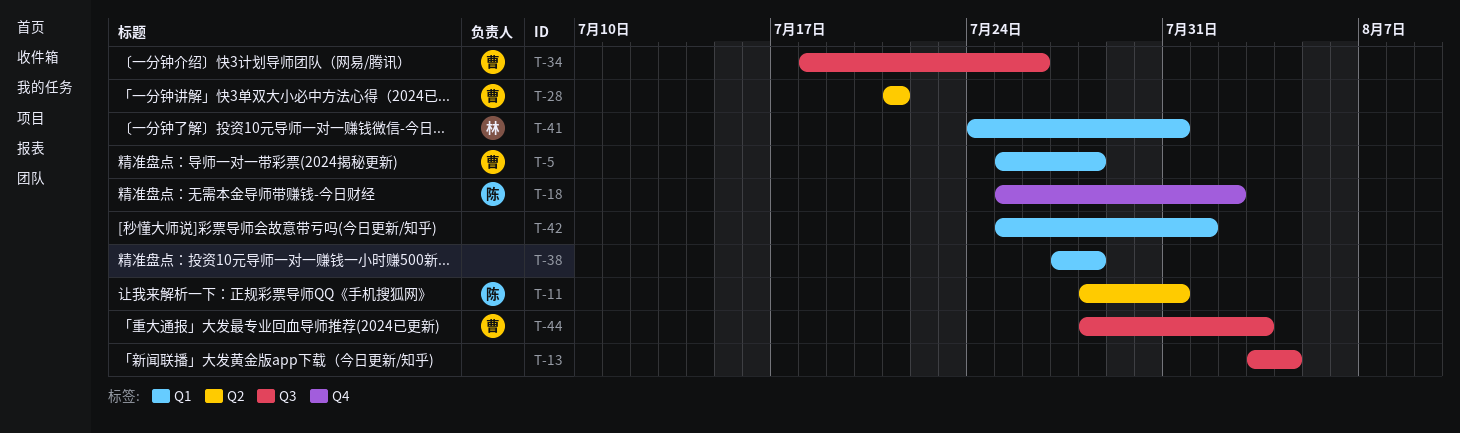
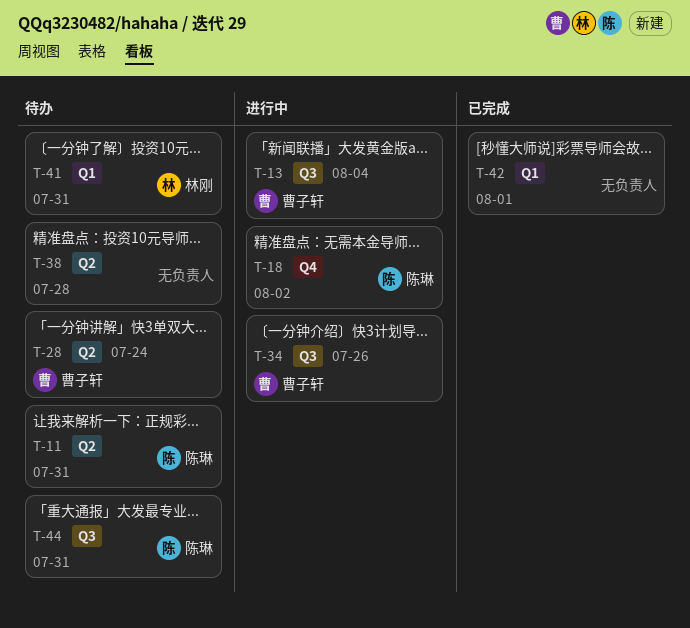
T-5: present -> none
T-13, owner: none -> 曹子轩
T-28, due: Jul 21 -> Jul 24
T-38, label: Q1 -> Q2
T-44, owner: 曹子轩 -> 陈琳
T-44, due: Aug 3 -> Jul 31

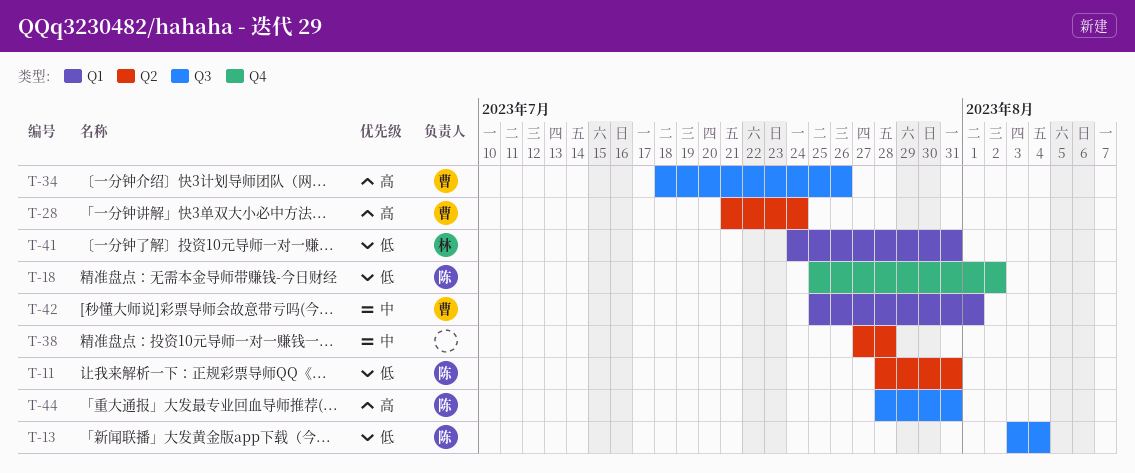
T-13, owner: 曹子轩 -> 陈琳
T-42, owner: none -> 曹子轩

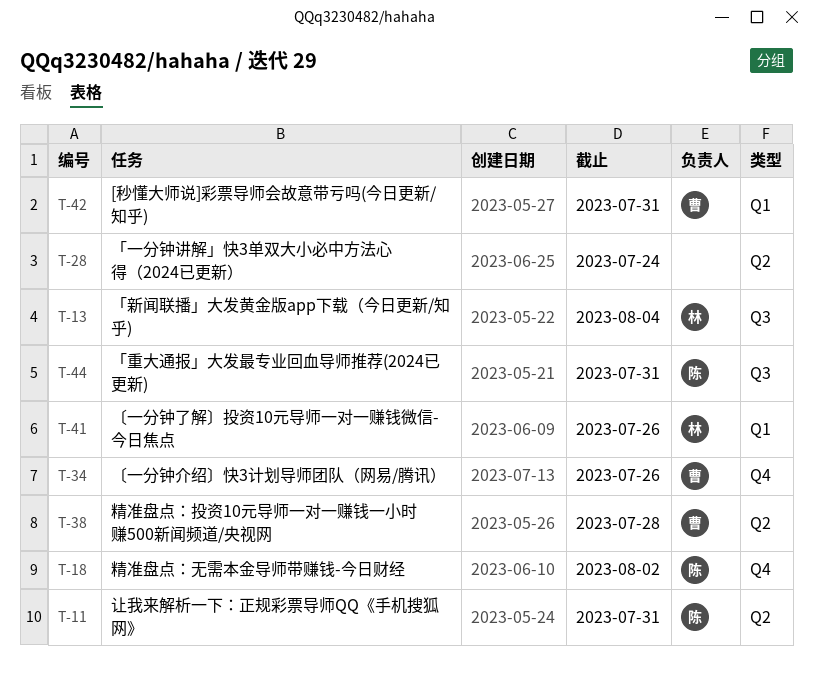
T-13, owner: 陈 -> 林
T-28, owner: 曹 -> none
T-34, label: Q3 -> Q4
T-38, owner: none -> 曹
T-41, due: Jul 31 -> Jul 26
T-42, due: Aug 1 -> Jul 31

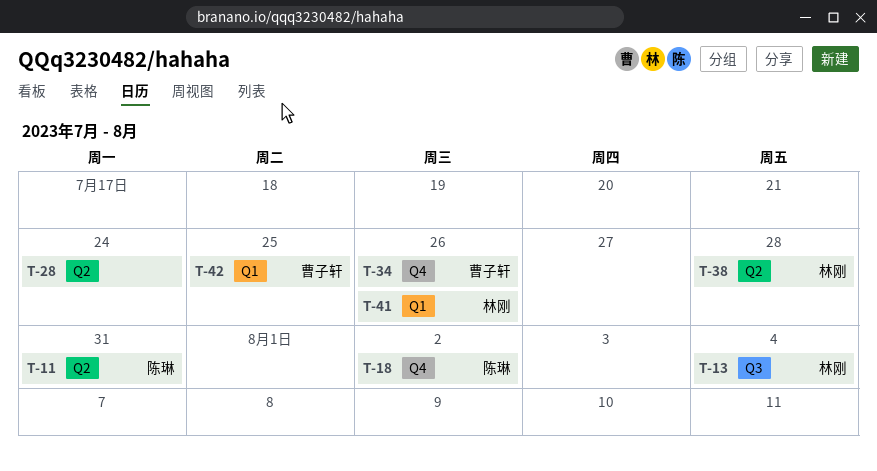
T-38, owner: 曹子轩 -> 林刚
T-42, due: Jul 31 -> Jul 25
T-44: present -> none

